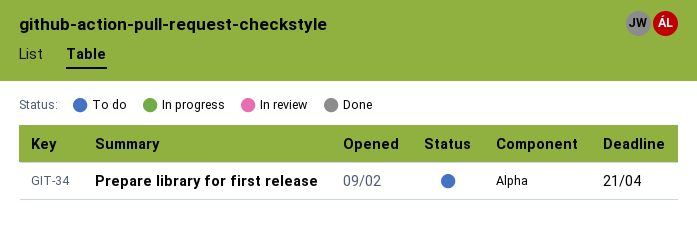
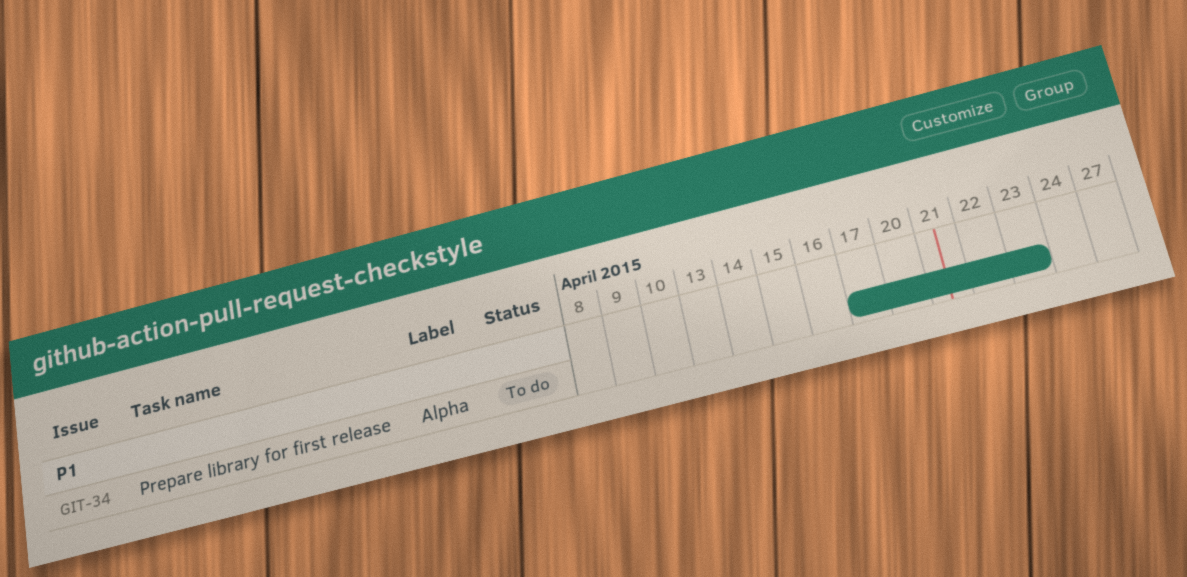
GIT-34, due: Apr 21 -> Apr 23

